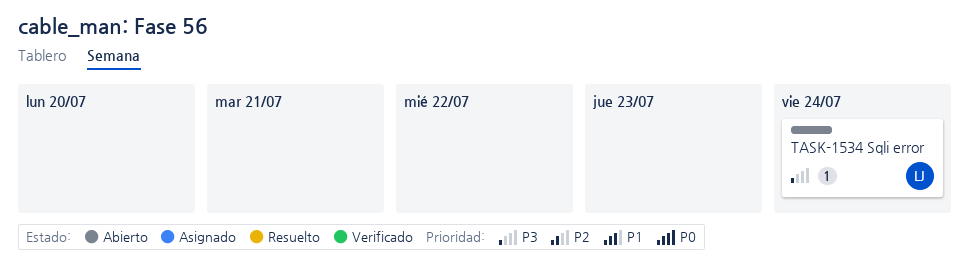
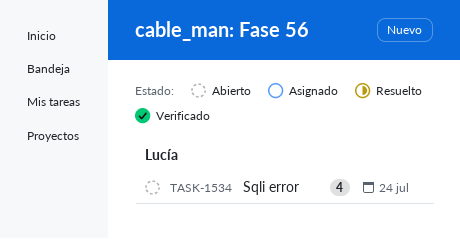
TASK-1534, estimate: 1 -> 4

